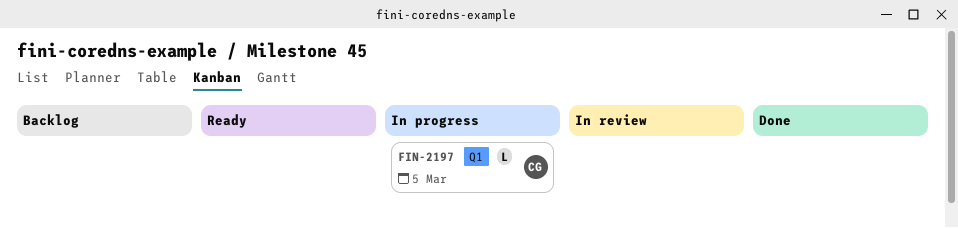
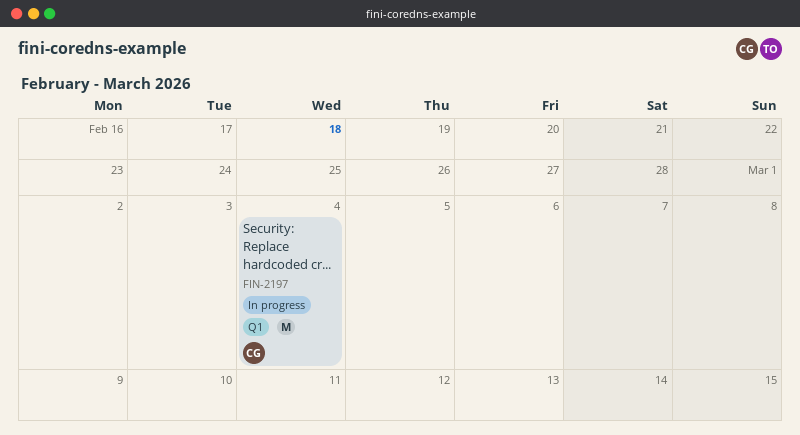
FIN-2197, estimate: L -> M
FIN-2197, due: Mar 5 -> Mar 4

